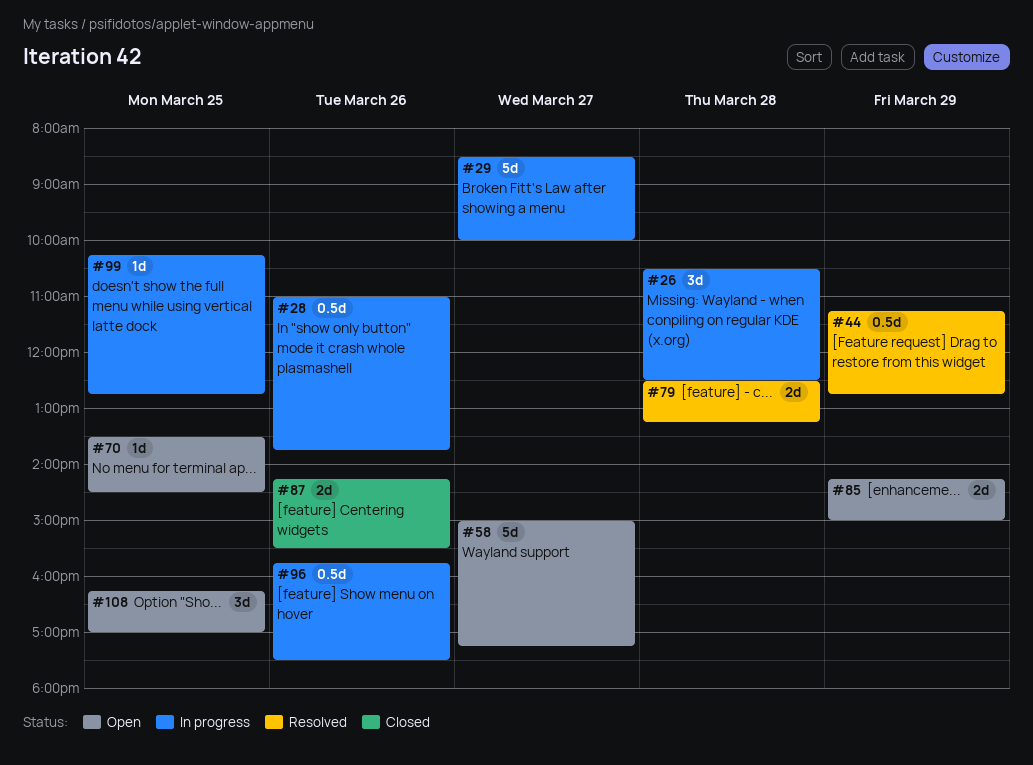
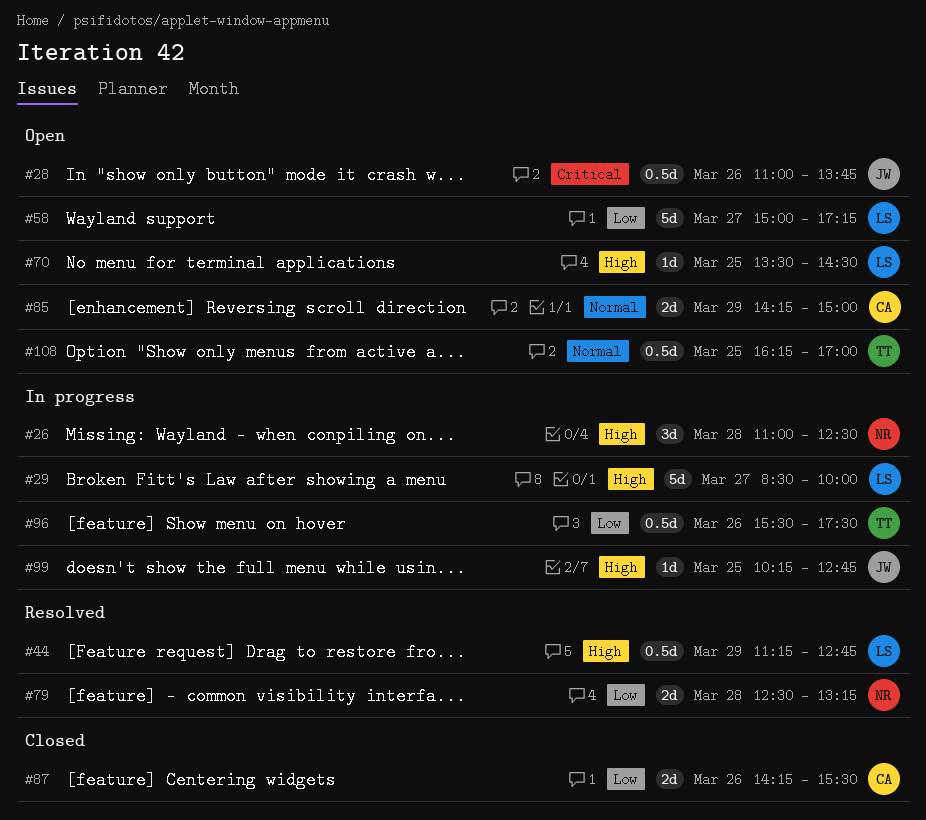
#26, begins: 10:30 -> 11:00
#28, status: In progress -> Open
#96, begins: 15:45 -> 15:30
#108, estimate: 3d -> 0.5d

